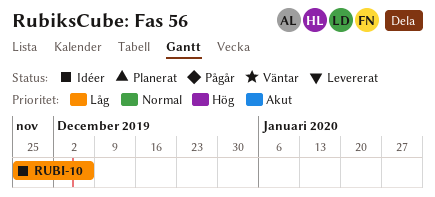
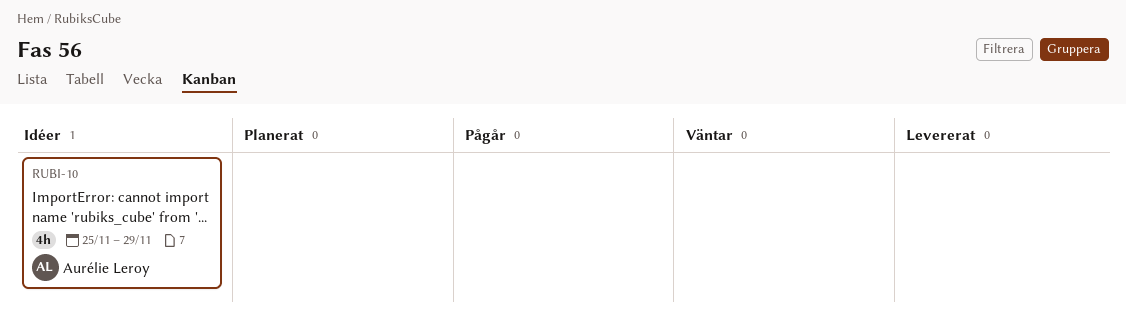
RUBI-10, due: Dec 6 -> Nov 29

